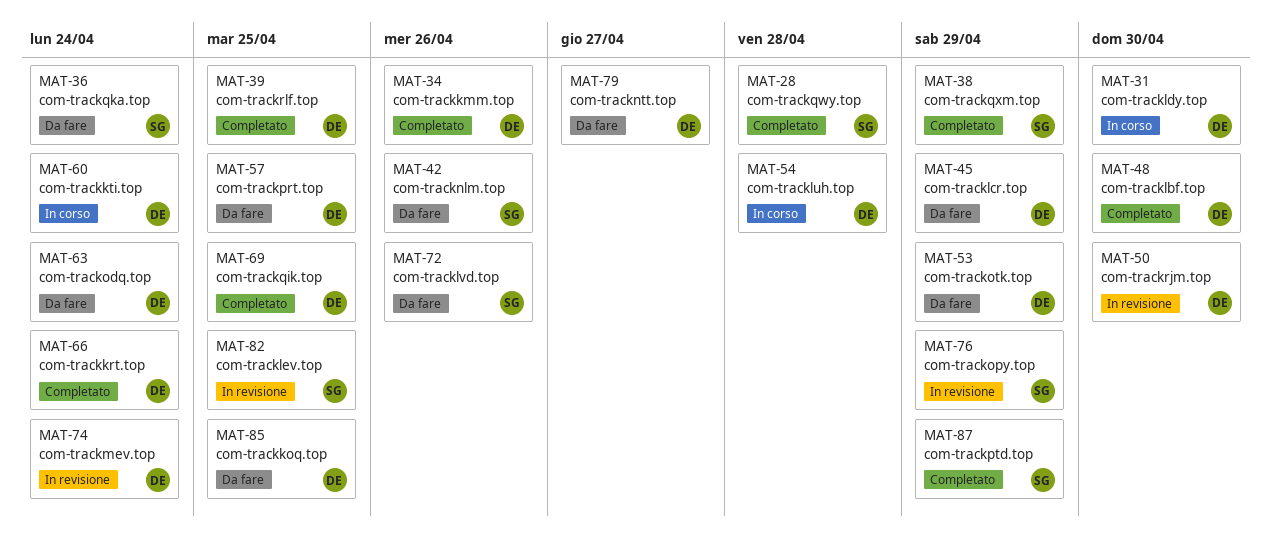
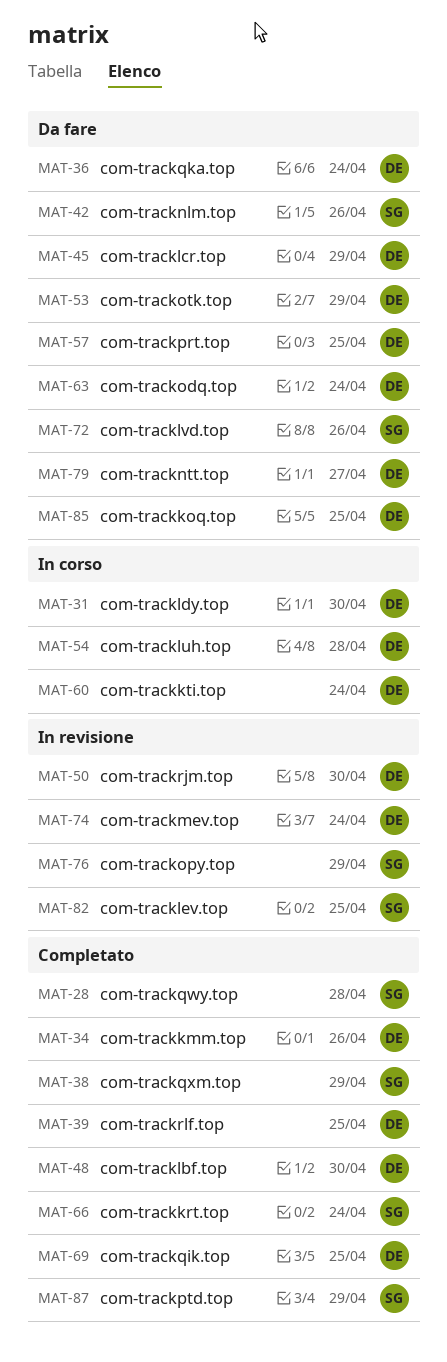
MAT-36, owner: SG -> DE
MAT-66, owner: DE -> SG

